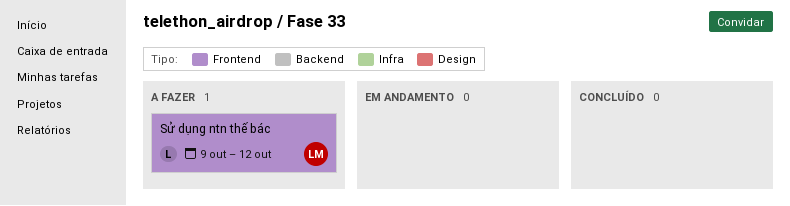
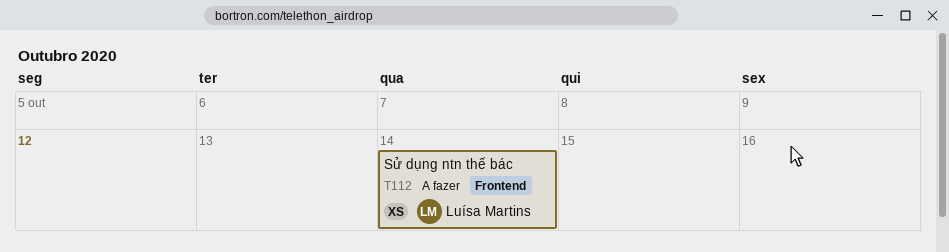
Sử dụng ntn thế bác, estimate: L -> XS
Sử dụng ntn thế bác, due: Oct 12 -> Oct 14

